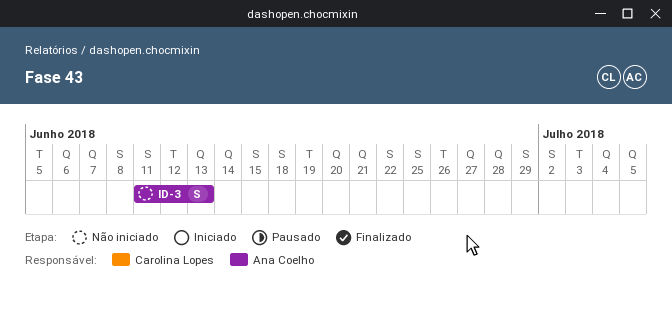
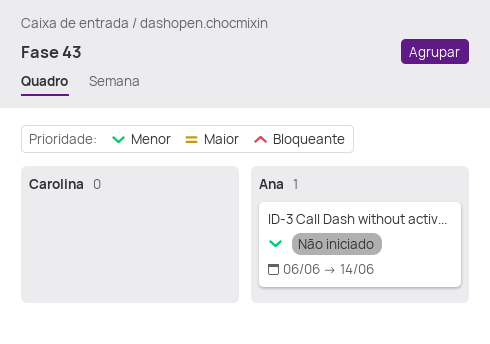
ID-3, start: Jun 11 -> Jun 6
ID-3, due: Jun 13 -> Jun 14

